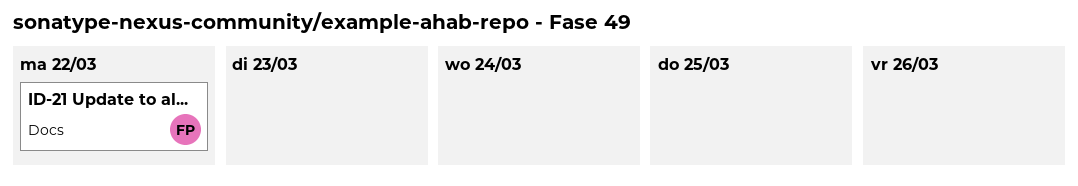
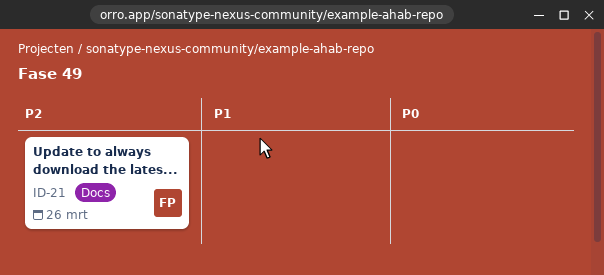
ID-21, due: Mar 22 -> Mar 26

